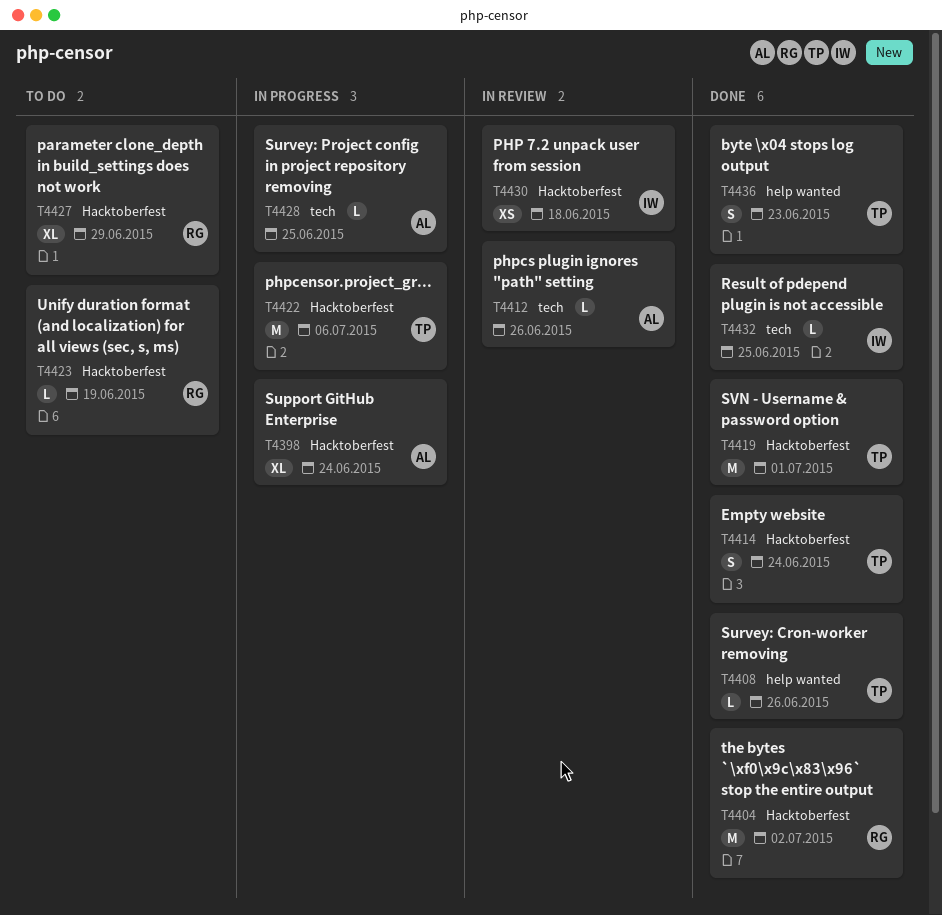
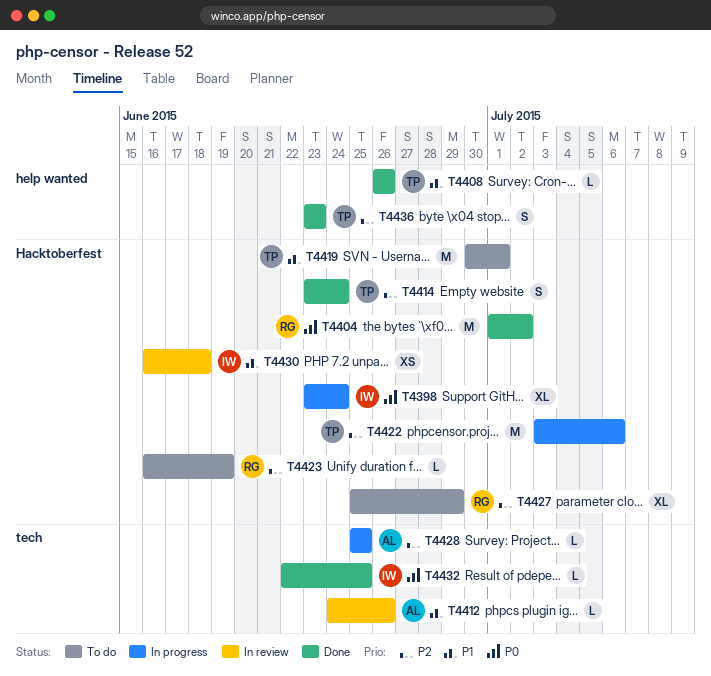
T4398, owner: AL -> IW
T4419, status: Done -> To do

